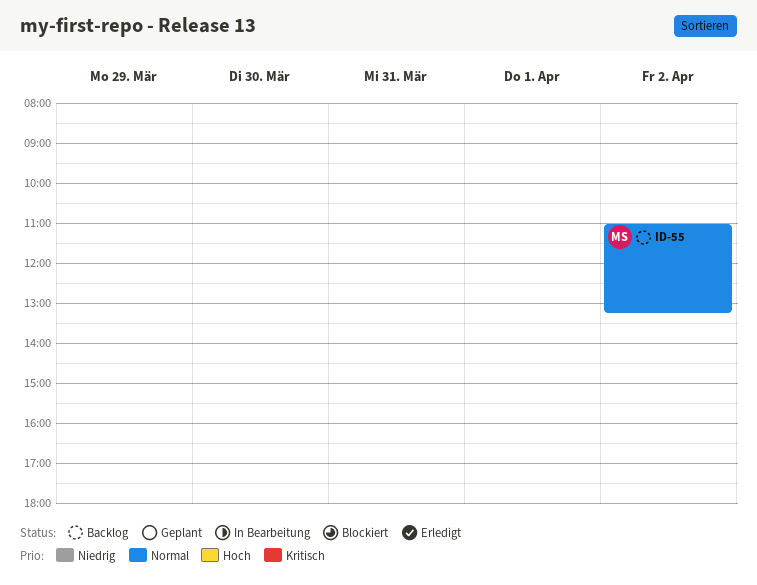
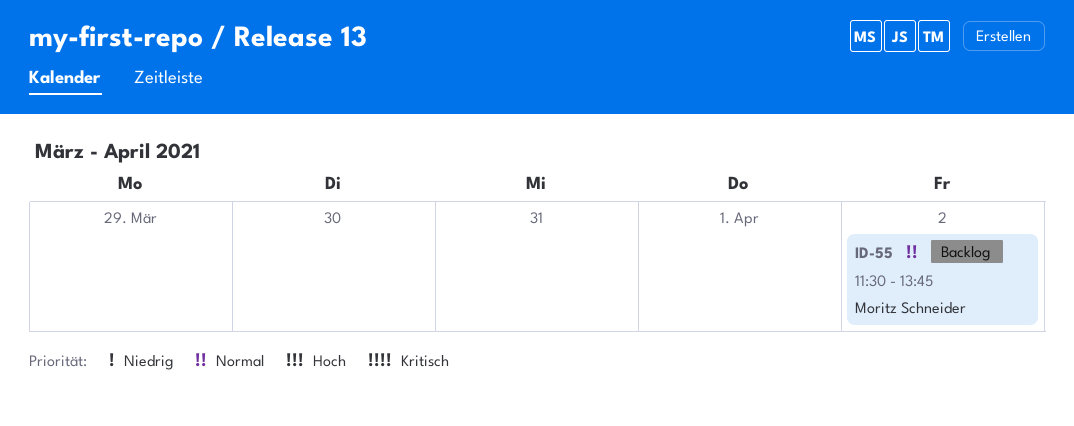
ID-55, begins: 11:00 -> 11:30
ID-55, ends: 13:15 -> 13:45

